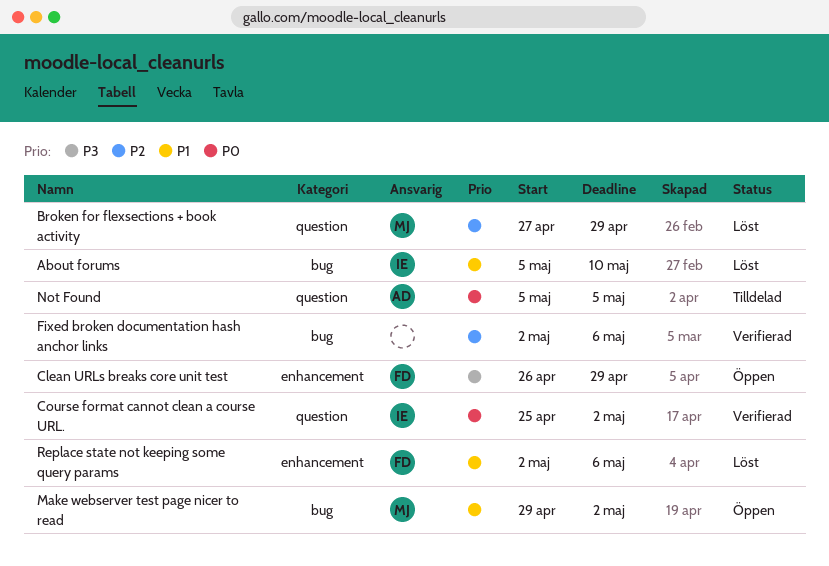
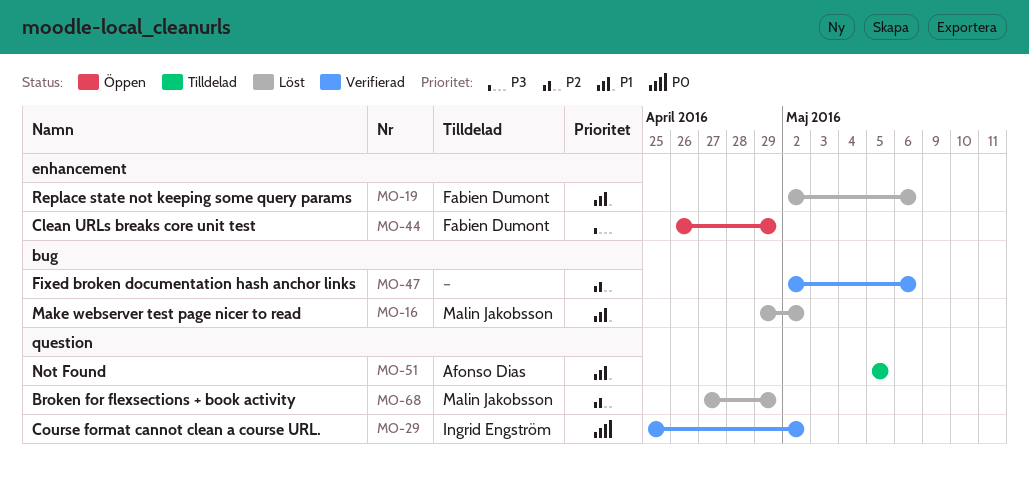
About forums: present -> none
Make webserver test page nicer to read, status: Öppen -> Löst
Not Found, priority: P0 -> P1

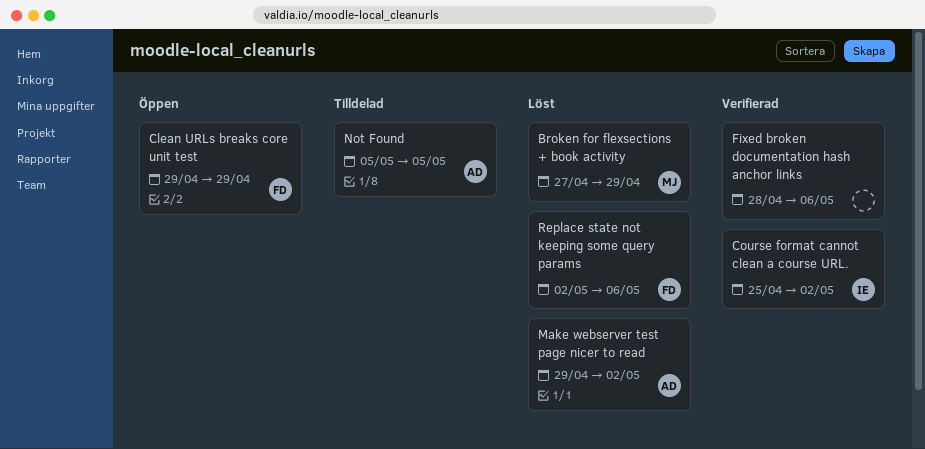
Clean URLs breaks core unit test, start: Apr 26 -> Apr 29
Fixed broken documentation hash anchor links, start: May 2 -> Apr 28
Make webserver test page nicer to read, owner: Malin Jakobsson -> Afonso Dias

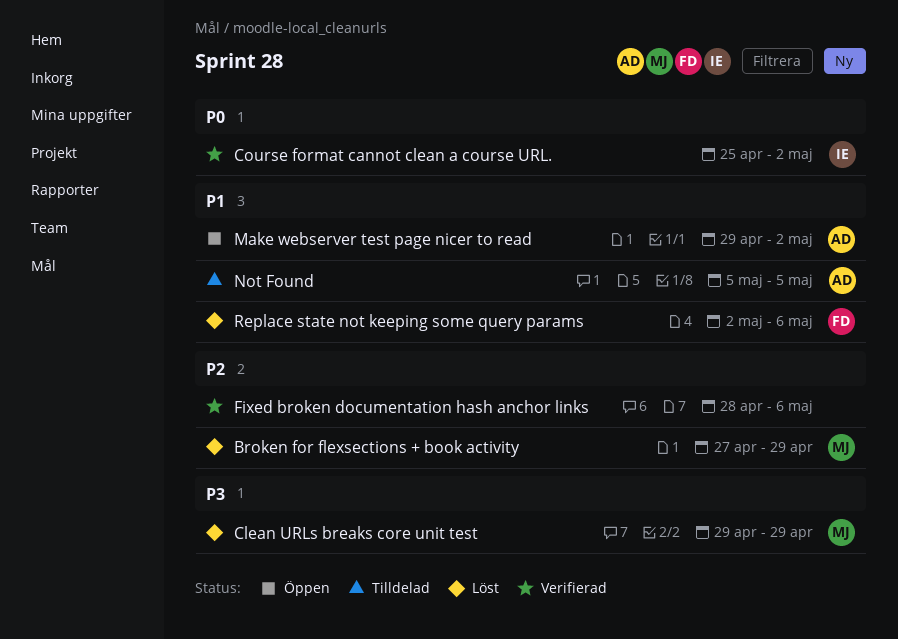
Clean URLs breaks core unit test, status: Öppen -> Löst
Clean URLs breaks core unit test, owner: FD -> MJ
Make webserver test page nicer to read, status: Löst -> Öppen

